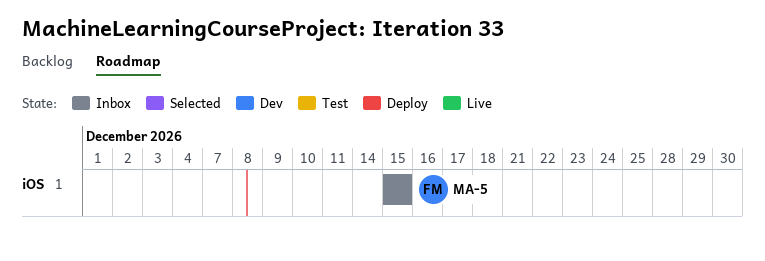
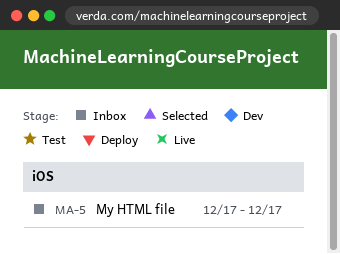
MA-5, start: Dec 15 -> Dec 17
MA-5, due: Dec 15 -> Dec 17

